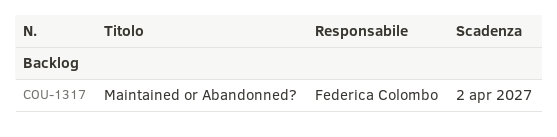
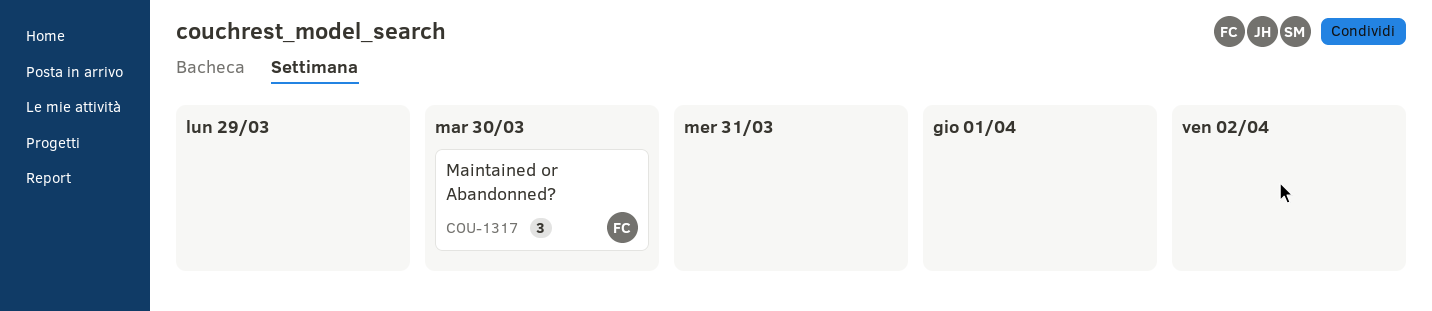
COU-1317, due: Apr 2 -> Mar 30

